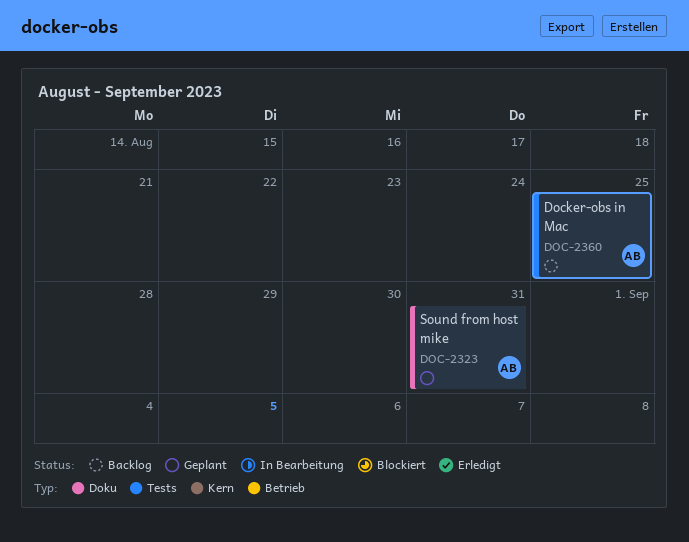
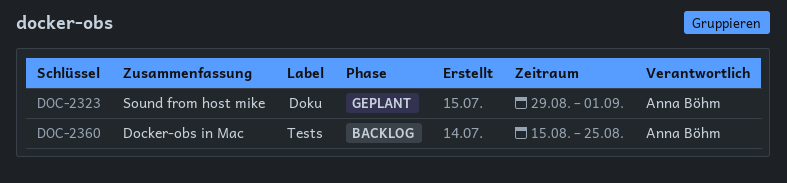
DOC-2323, due: Aug 31 -> Sep 1

